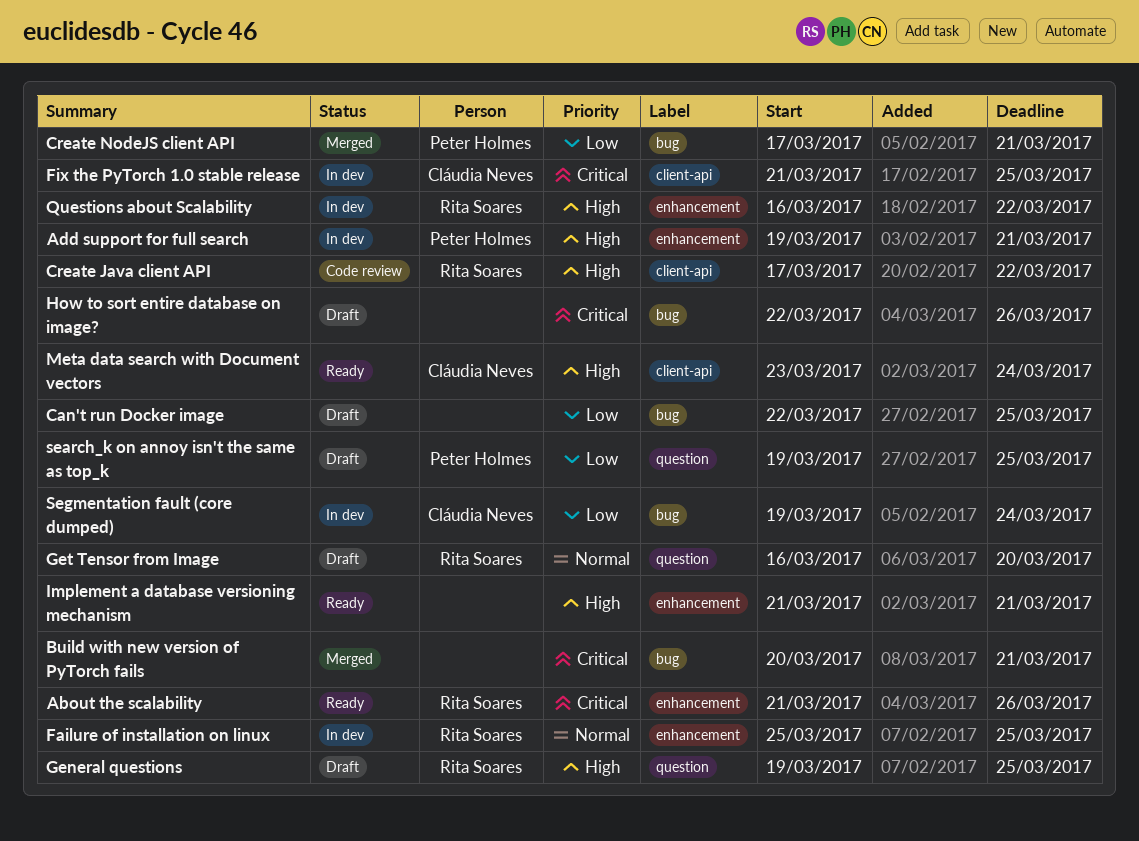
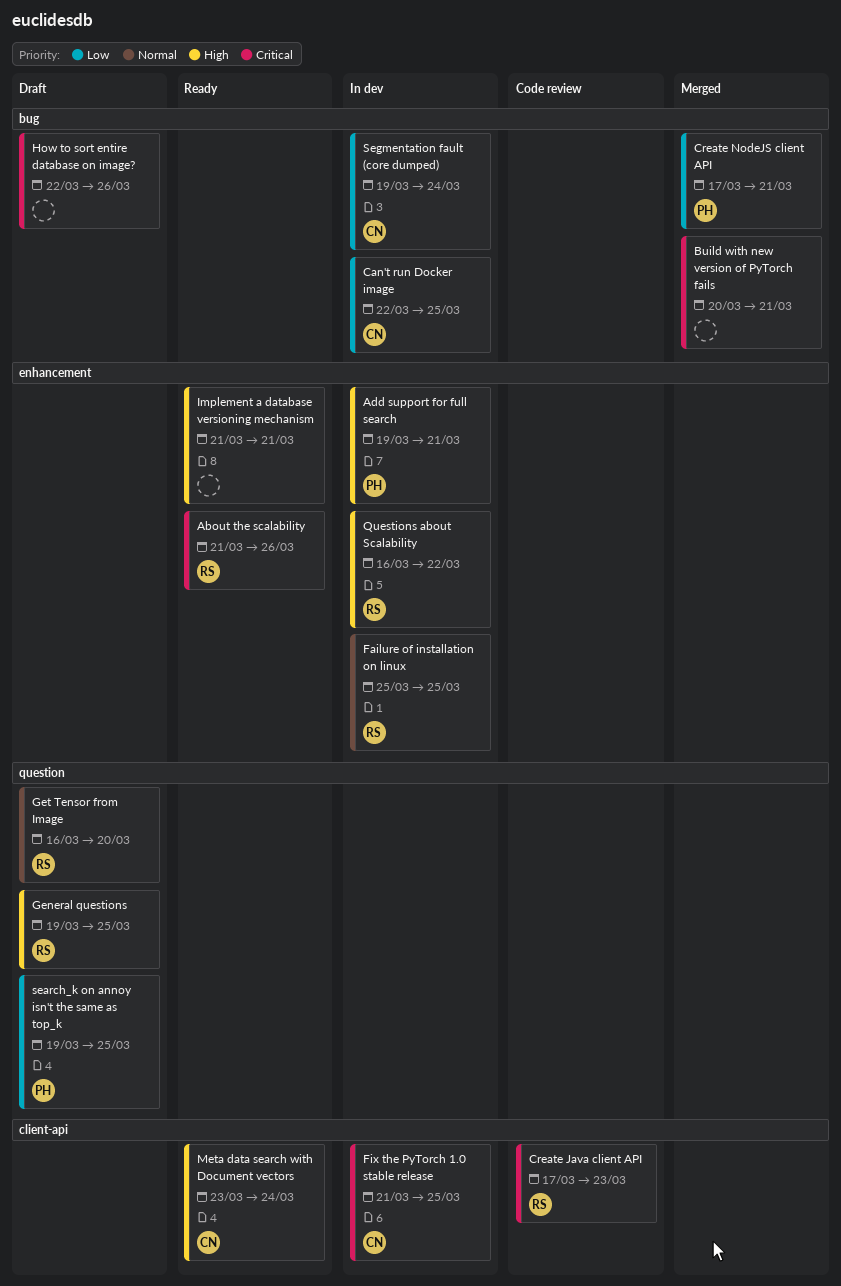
Can't run Docker image, status: Draft -> In dev
Can't run Docker image, owner: none -> Cláudia Neves
Create Java client API, priority: High -> Critical
Create Java client API, due: Mar 22 -> Mar 23

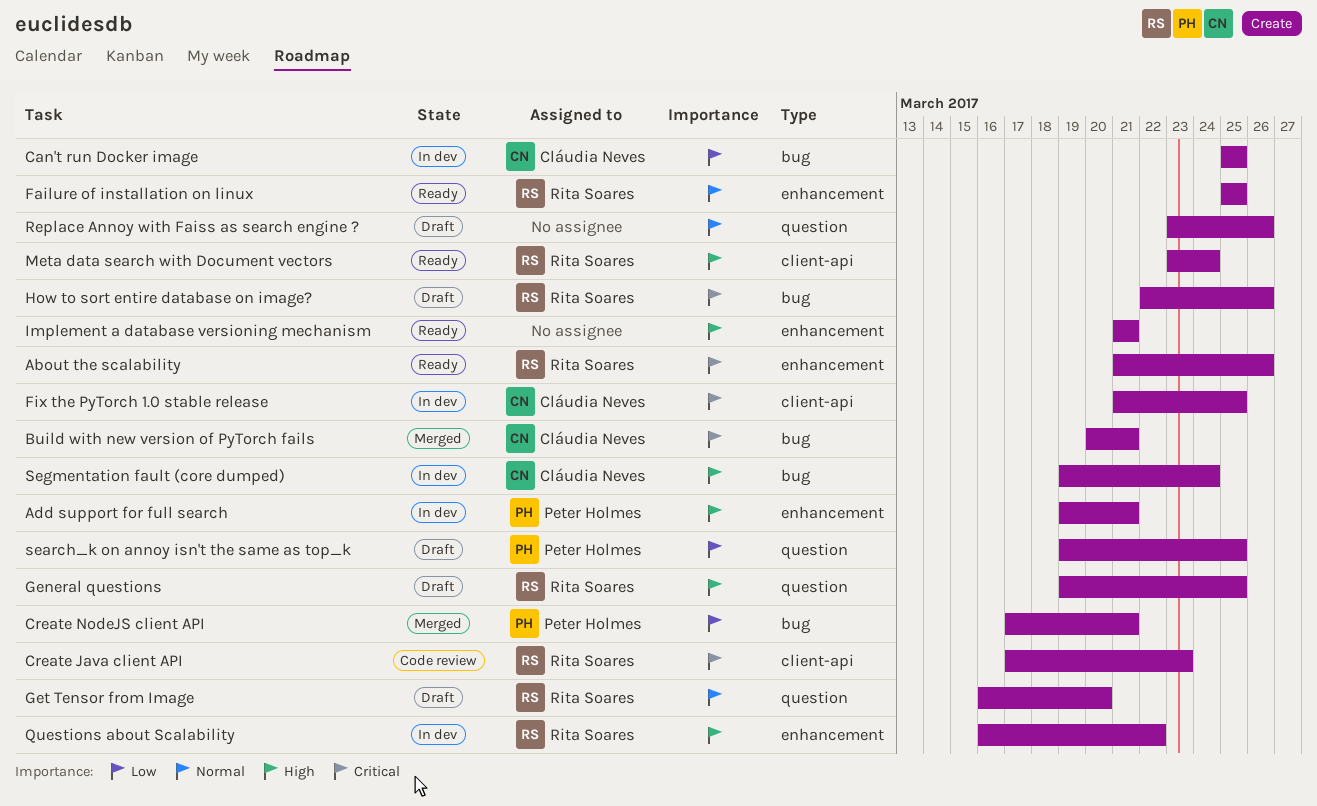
Build with new version of PyTorch fails, owner: none -> Cláudia Neves
Can't run Docker image, start: Mar 22 -> Mar 25
Failure of installation on linux, status: In dev -> Ready
How to sort entire database on image?, owner: none -> Rita Soares
Meta data search with Document vectors, owner: Cláudia Neves -> Rita Soares
Replace Annoy with Faiss as search engine ?: none -> present
Segmentation fault (core dumped), priority: Low -> High

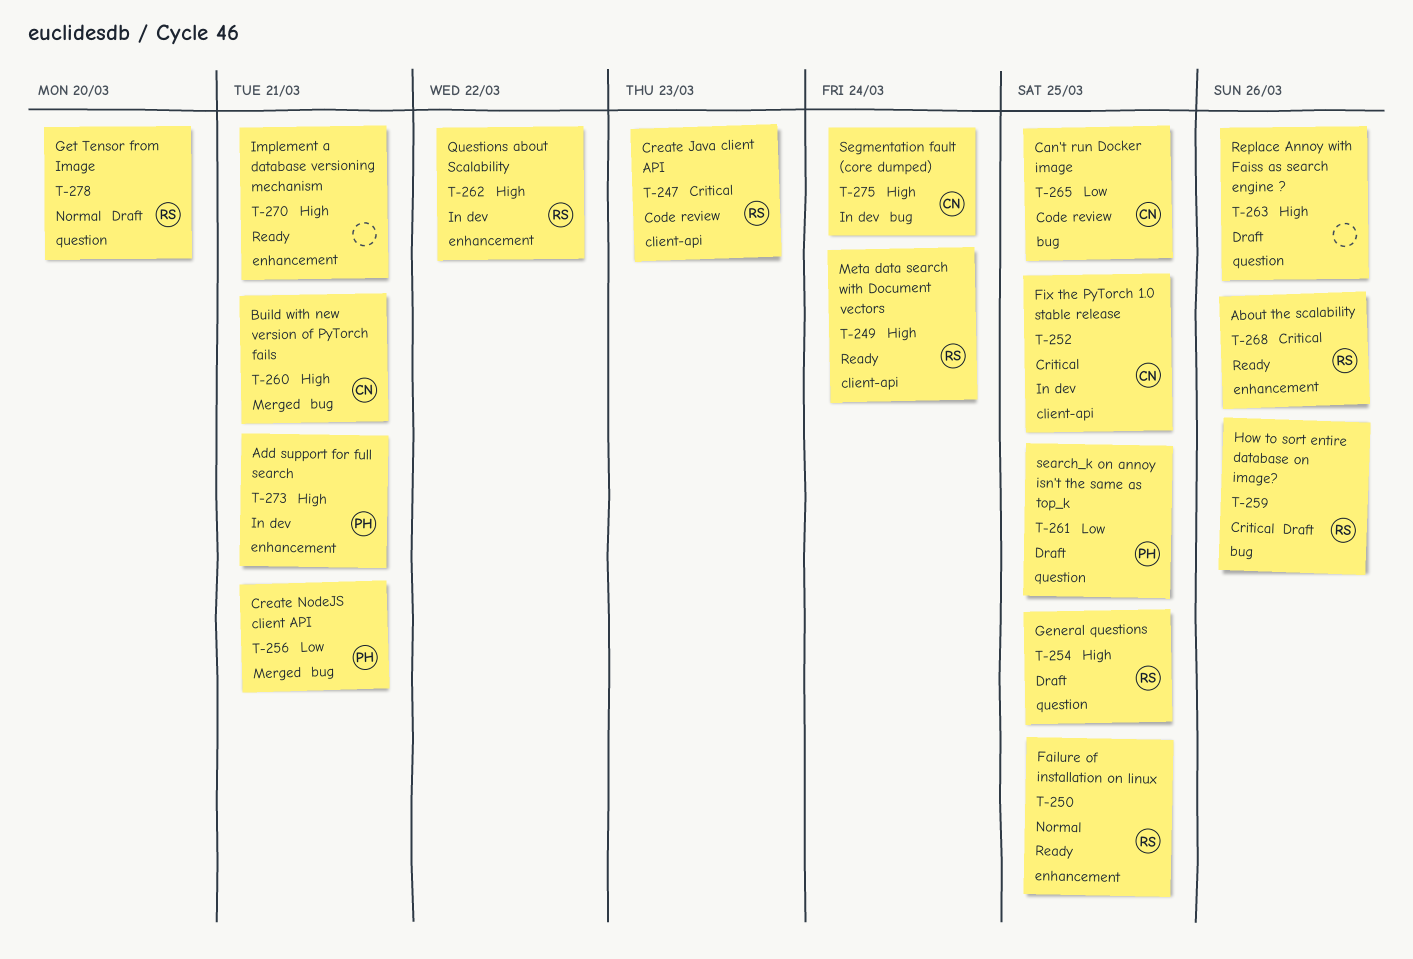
Build with new version of PyTorch fails, priority: Critical -> High
Can't run Docker image, status: In dev -> Code review
Replace Annoy with Faiss as search engine ?, priority: Normal -> High

